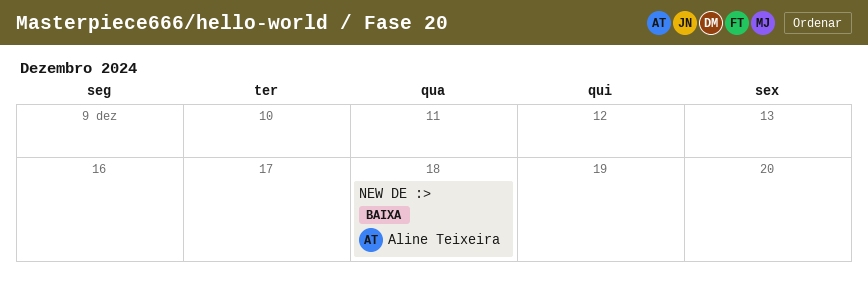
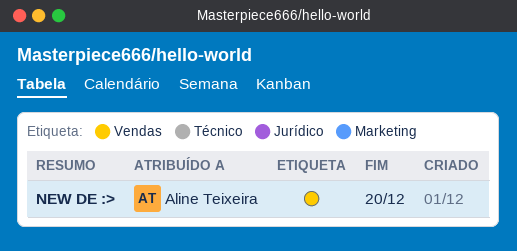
NEW DE :>, due: Dec 18 -> Dec 20

